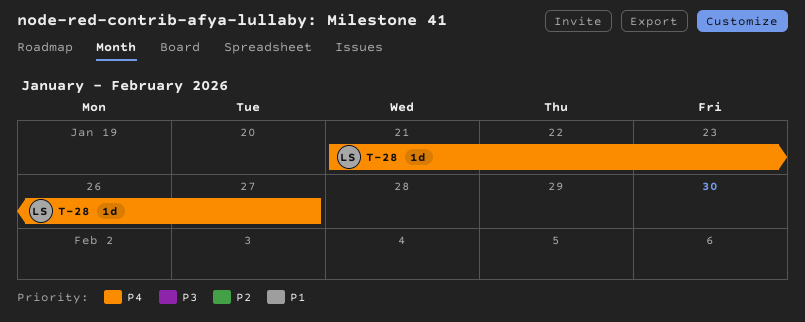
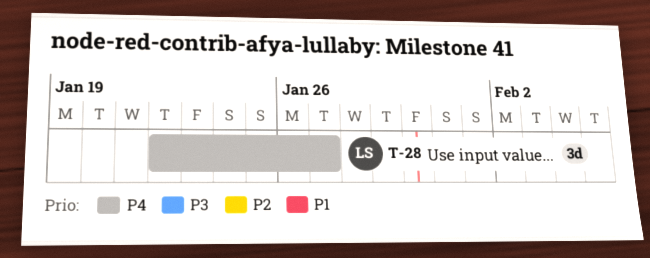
T-28, estimate: 1d -> 3d
T-28, start: Jan 21 -> Jan 22

